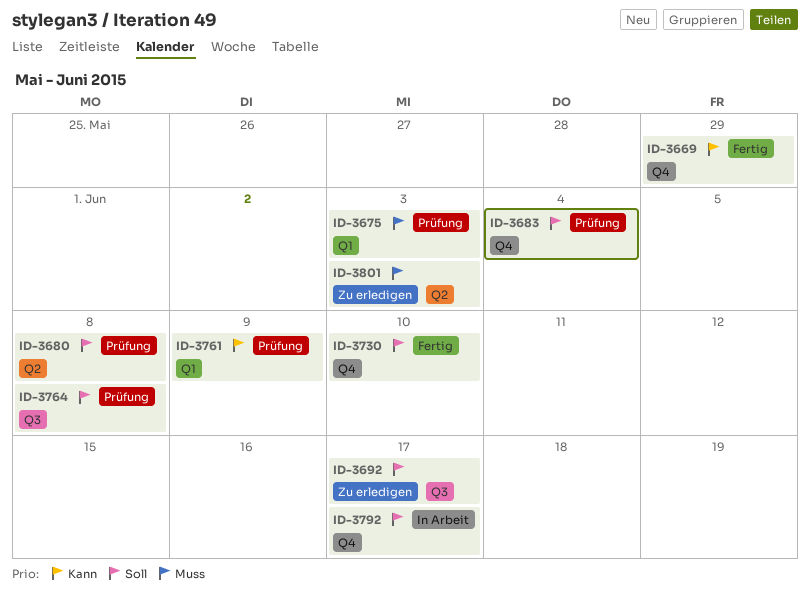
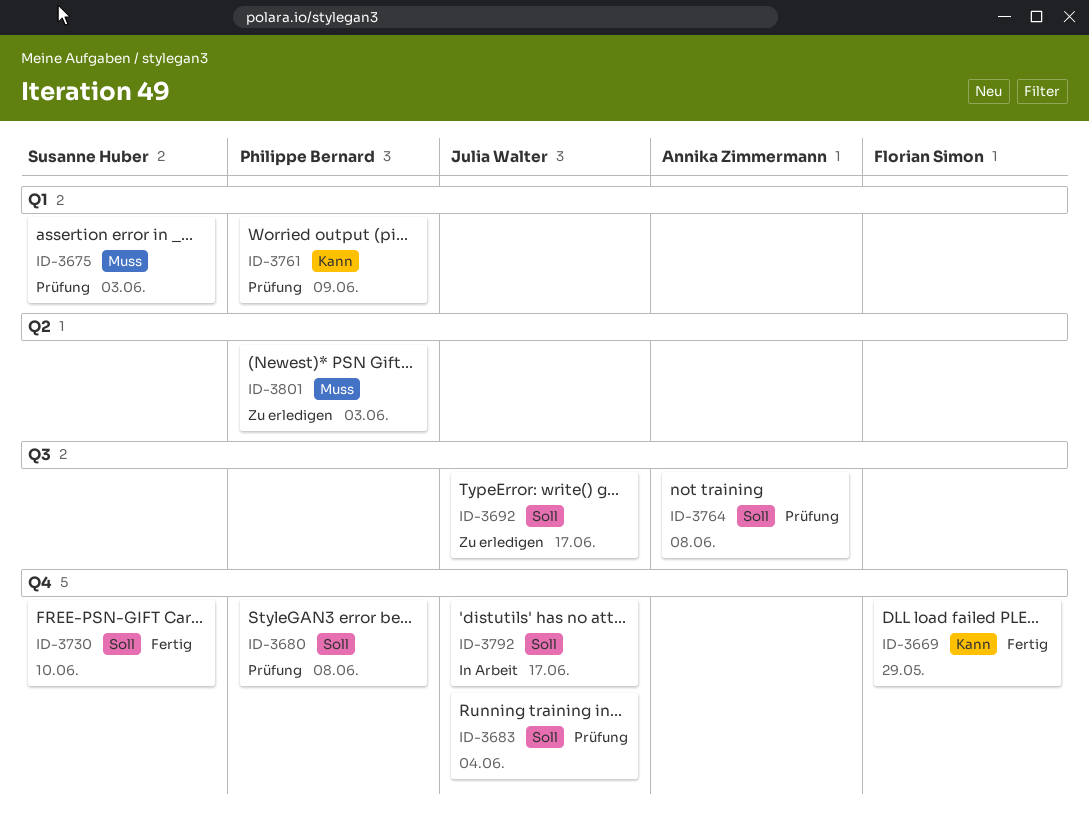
ID-3680, label: Q2 -> Q4

